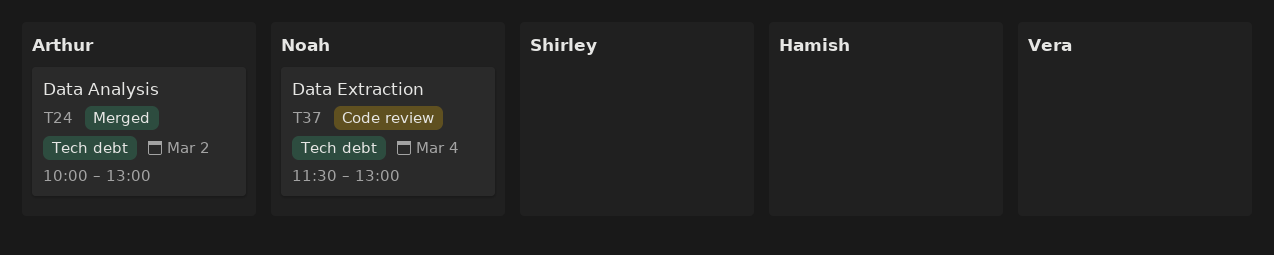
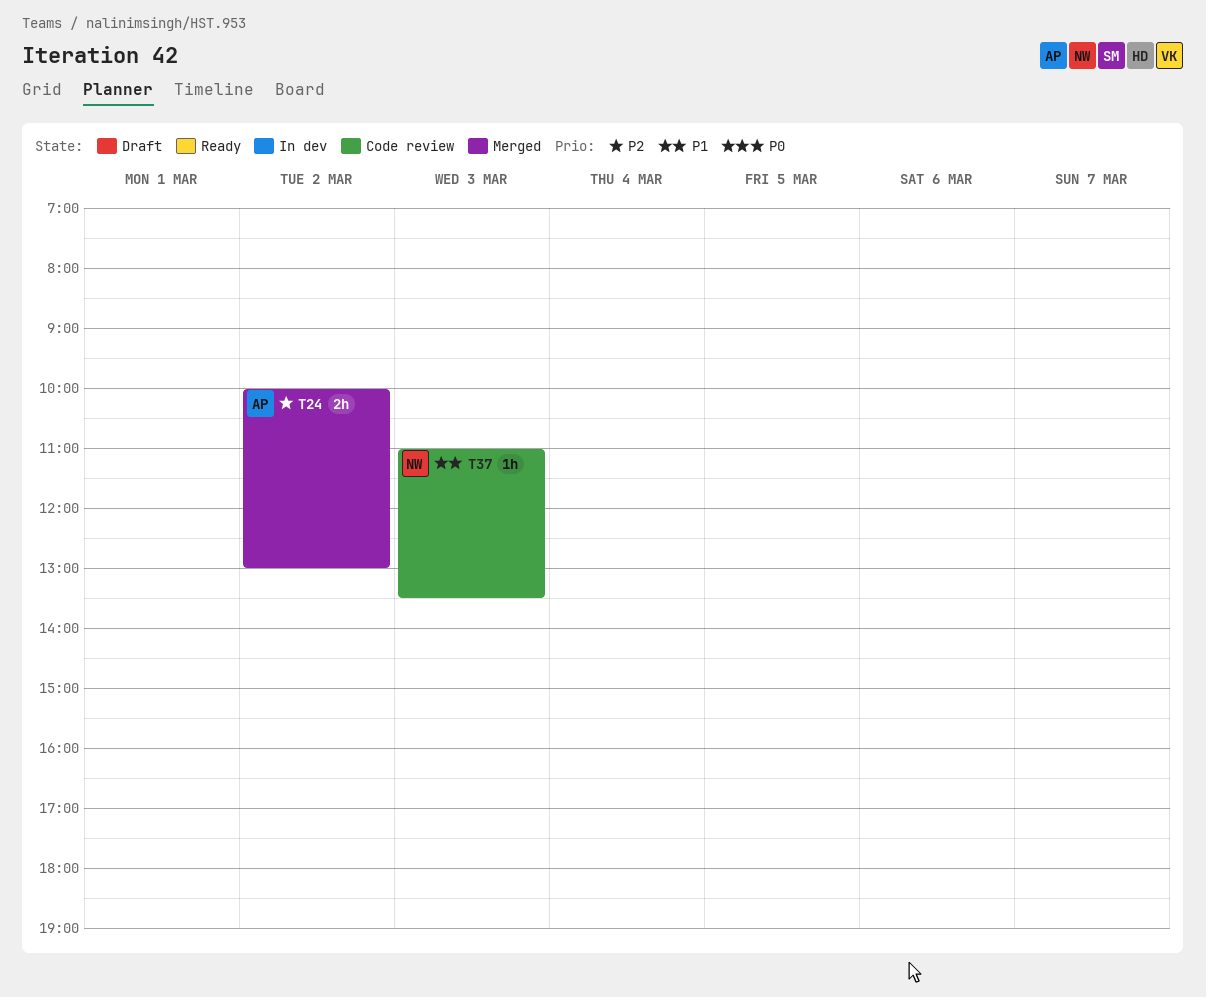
T37, day: Mar 4 -> Mar 3
T37, begins: 11:30 -> 11:00
T37, ends: 13:00 -> 13:30

